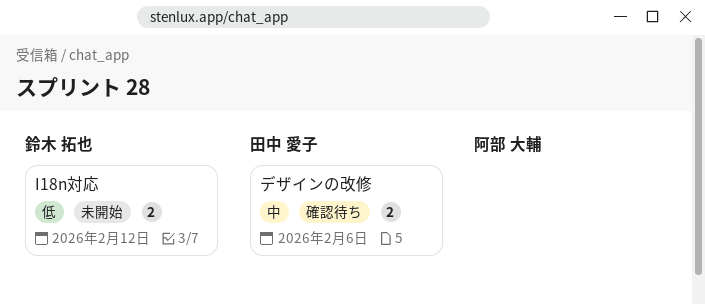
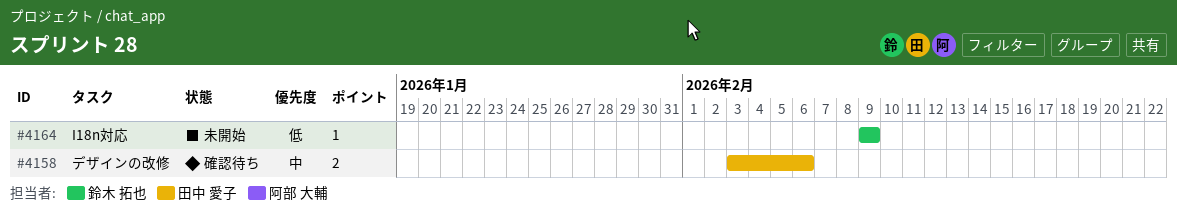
I18n対応, estimate: 2 -> 1
I18n対応, due: Feb 12 -> Feb 9

